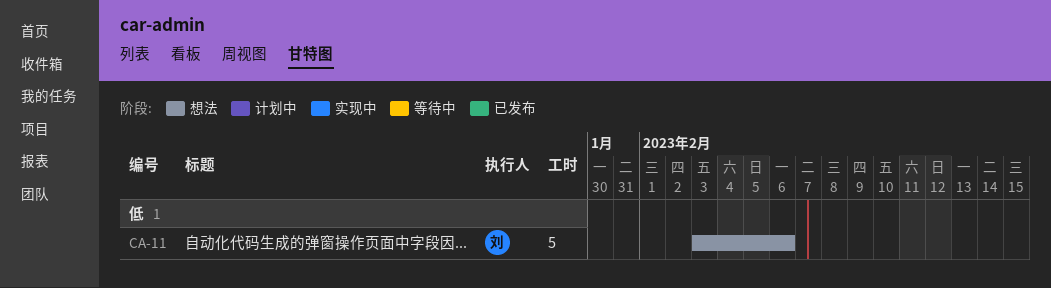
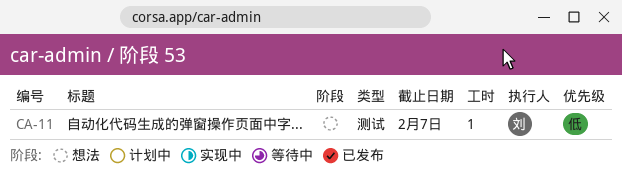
CA-11, estimate: 5 -> 1
CA-11, due: Feb 6 -> Feb 7

